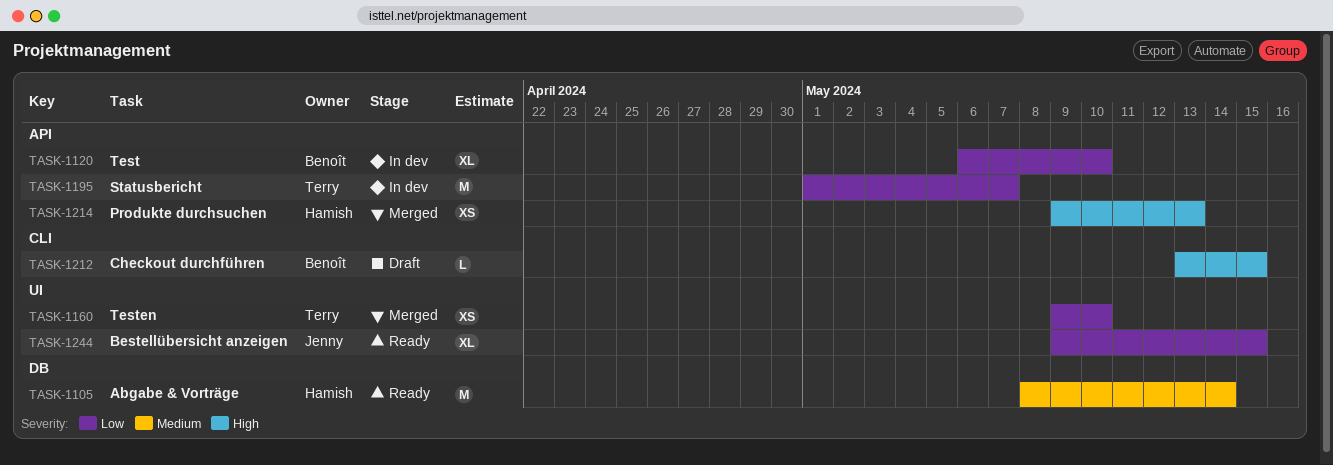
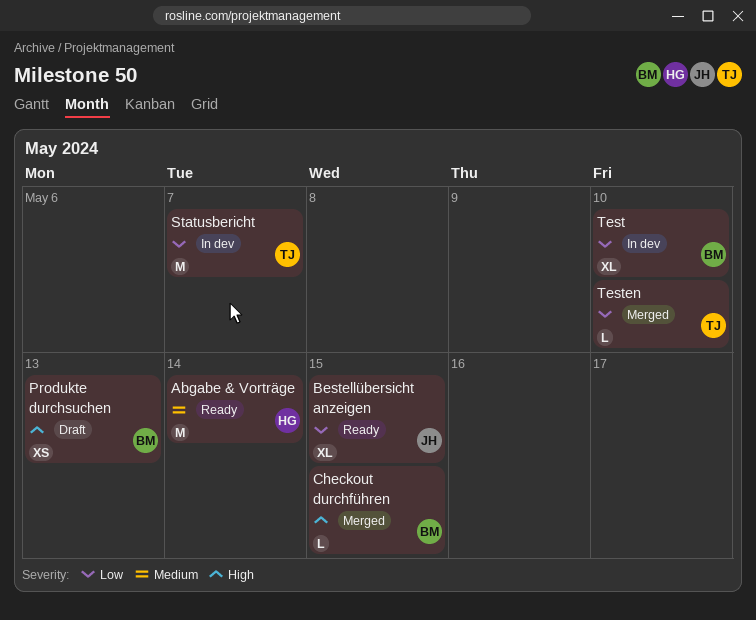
Checkout durchführen, status: Draft -> Merged
Produkte durchsuchen, status: Merged -> Draft
Produkte durchsuchen, owner: Hamish -> Benoît
Testen, estimate: XS -> L

